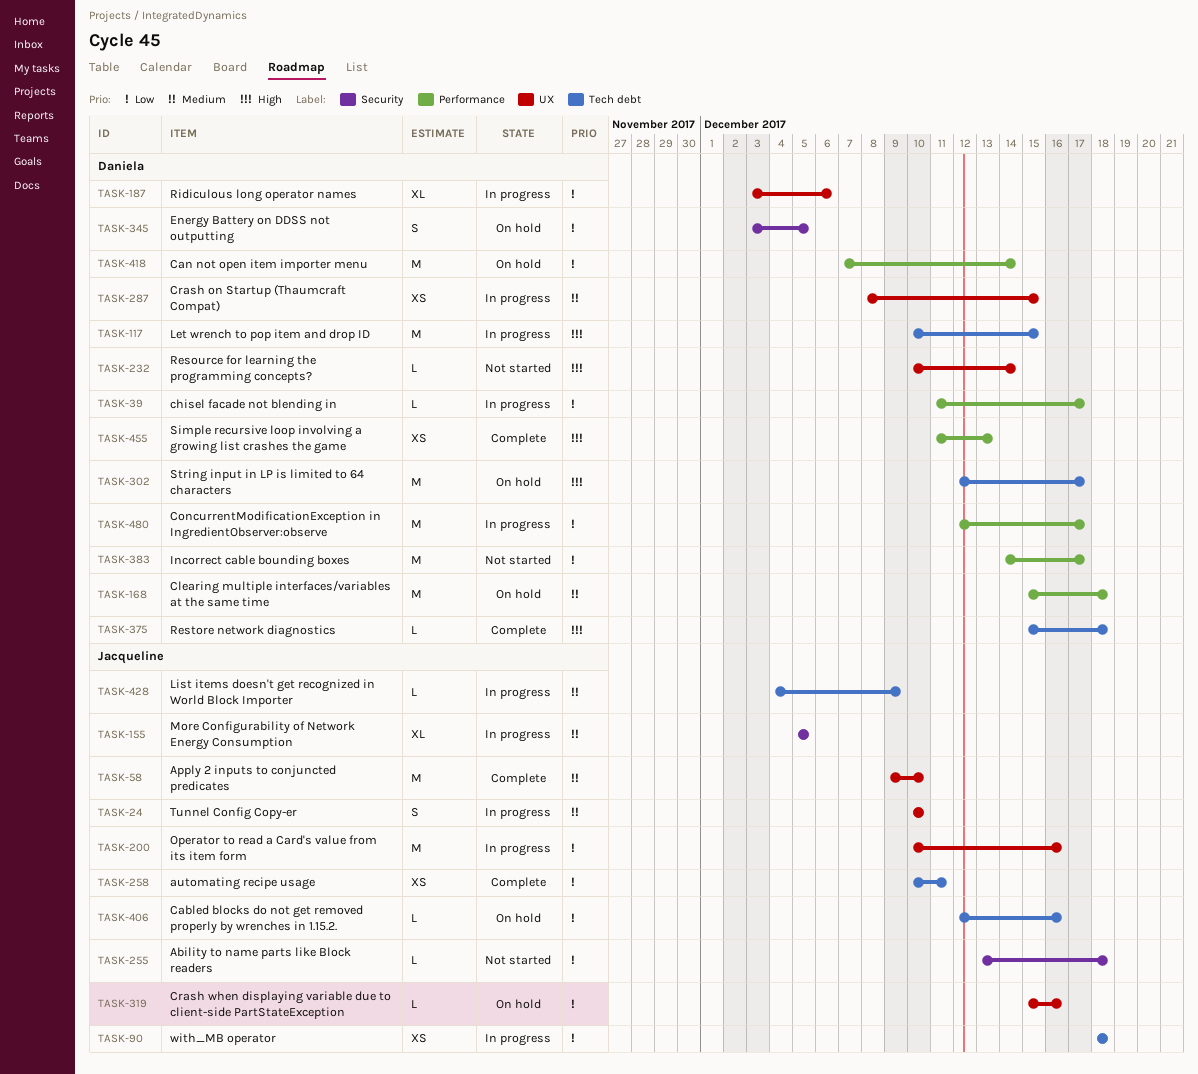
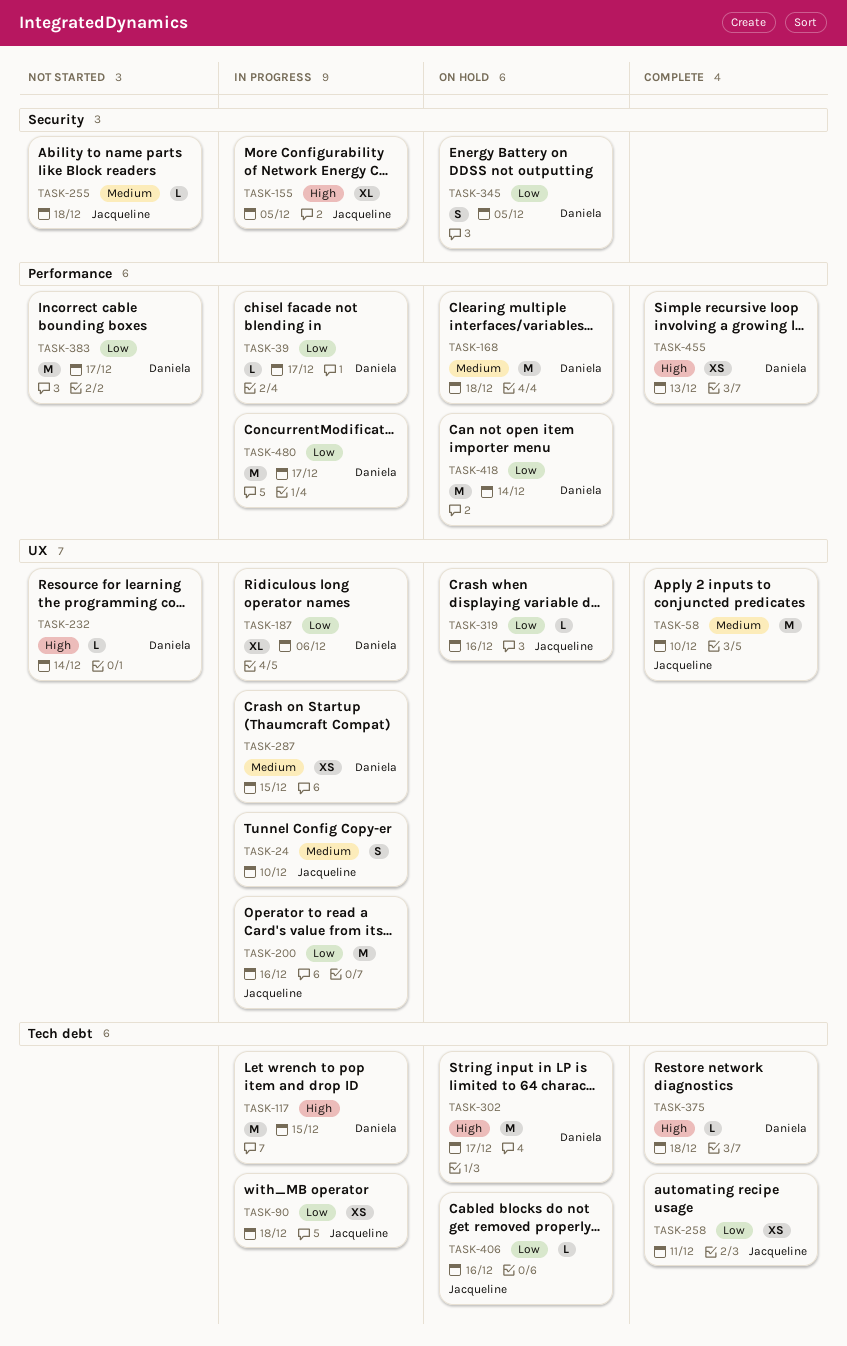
TASK-155, priority: Medium -> High
TASK-255, priority: Low -> Medium
TASK-428: present -> none

